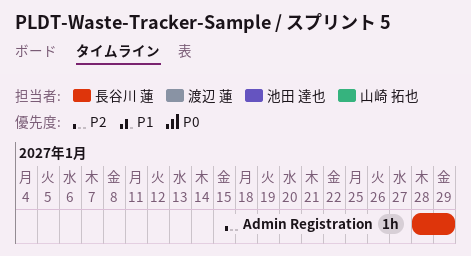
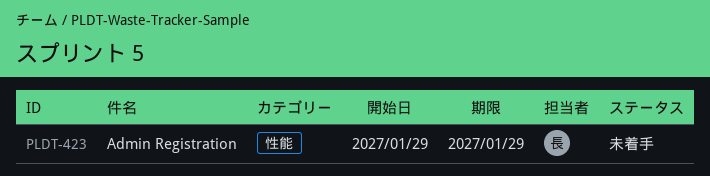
Admin Registration, start: Jan 28 -> Jan 29

